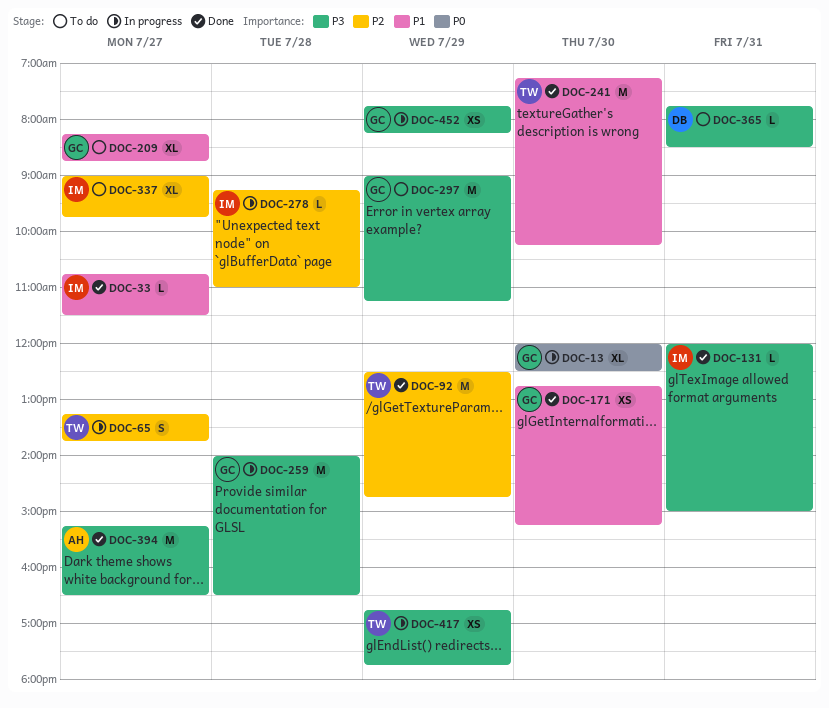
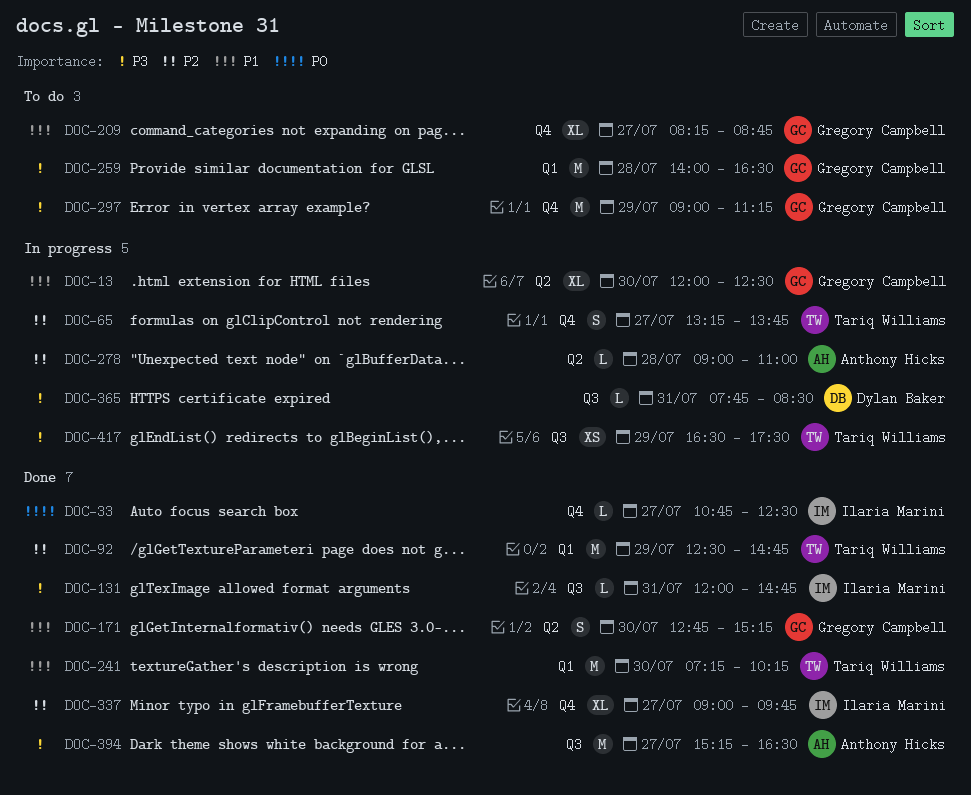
DOC-13, priority: P0 -> P1
DOC-33, priority: P1 -> P0
DOC-33, ends: 11:30 -> 12:30
DOC-131, ends: 15:00 -> 14:45
DOC-171, estimate: XS -> S
DOC-259, status: In progress -> To do
DOC-278, owner: Ilaria Marini -> Anthony Hicks
DOC-278, begins: 09:15 -> 09:00
DOC-337, status: To do -> Done
DOC-365, status: To do -> In progress
DOC-417, begins: 16:45 -> 16:30
DOC-417, ends: 17:45 -> 17:30
DOC-452: present -> none

